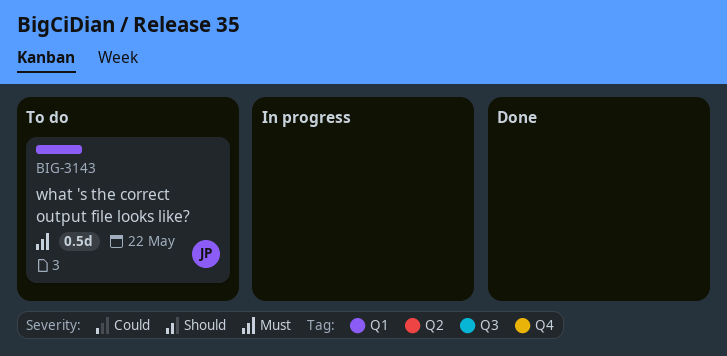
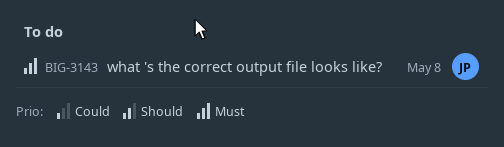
BIG-3143, due: May 22 -> May 8

